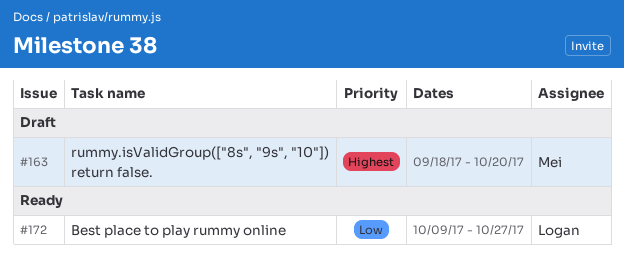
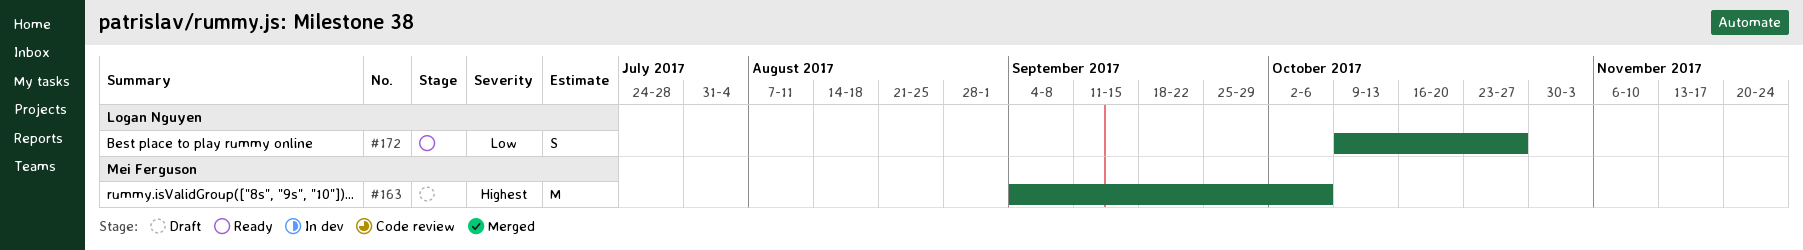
#163, start: Sep 18 -> Sep 4
#163, due: Oct 20 -> Oct 6

